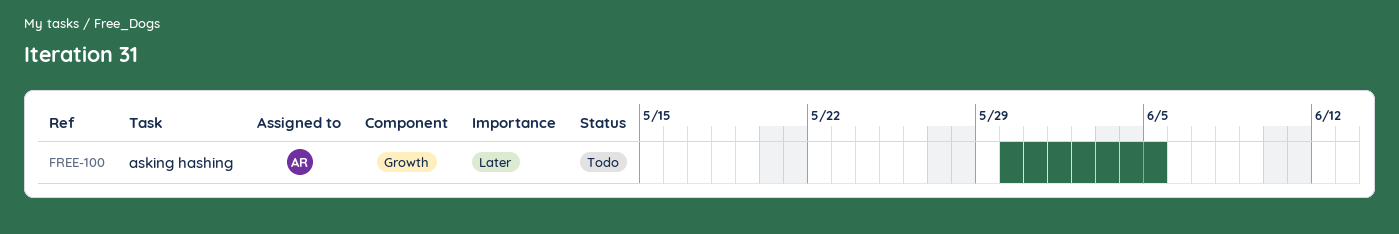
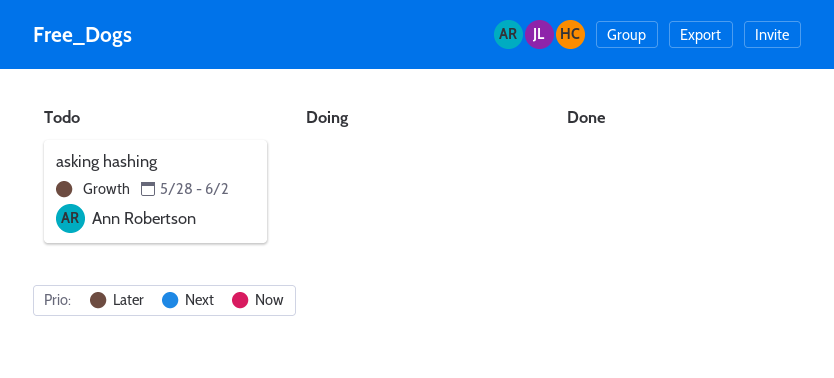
asking hashing, start: May 30 -> May 28
asking hashing, due: Jun 5 -> Jun 2

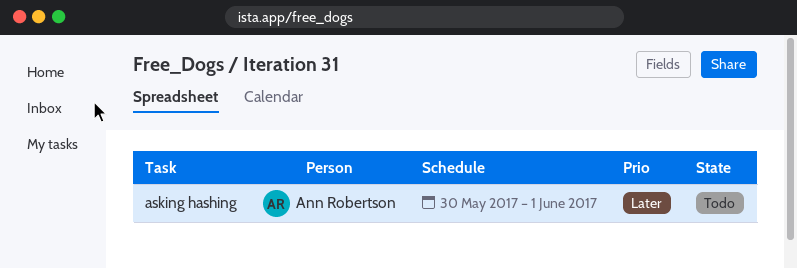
asking hashing, start: May 28 -> May 30
asking hashing, due: Jun 2 -> Jun 1

